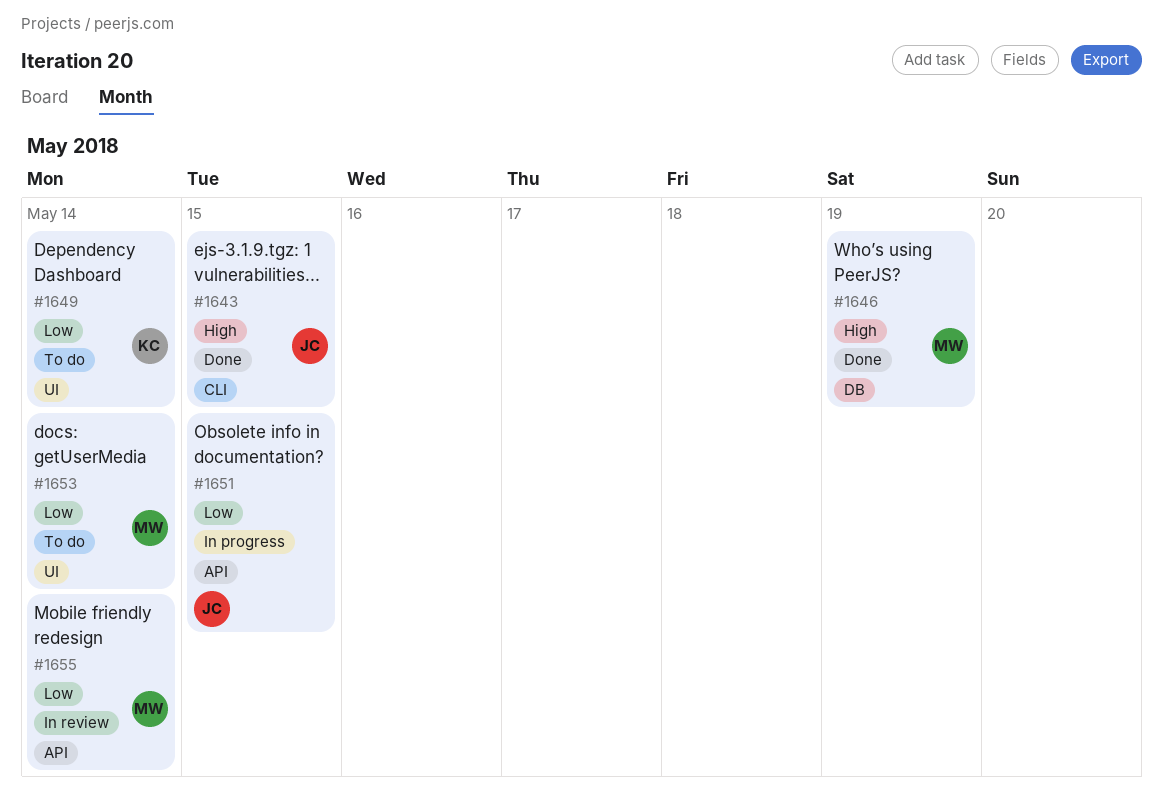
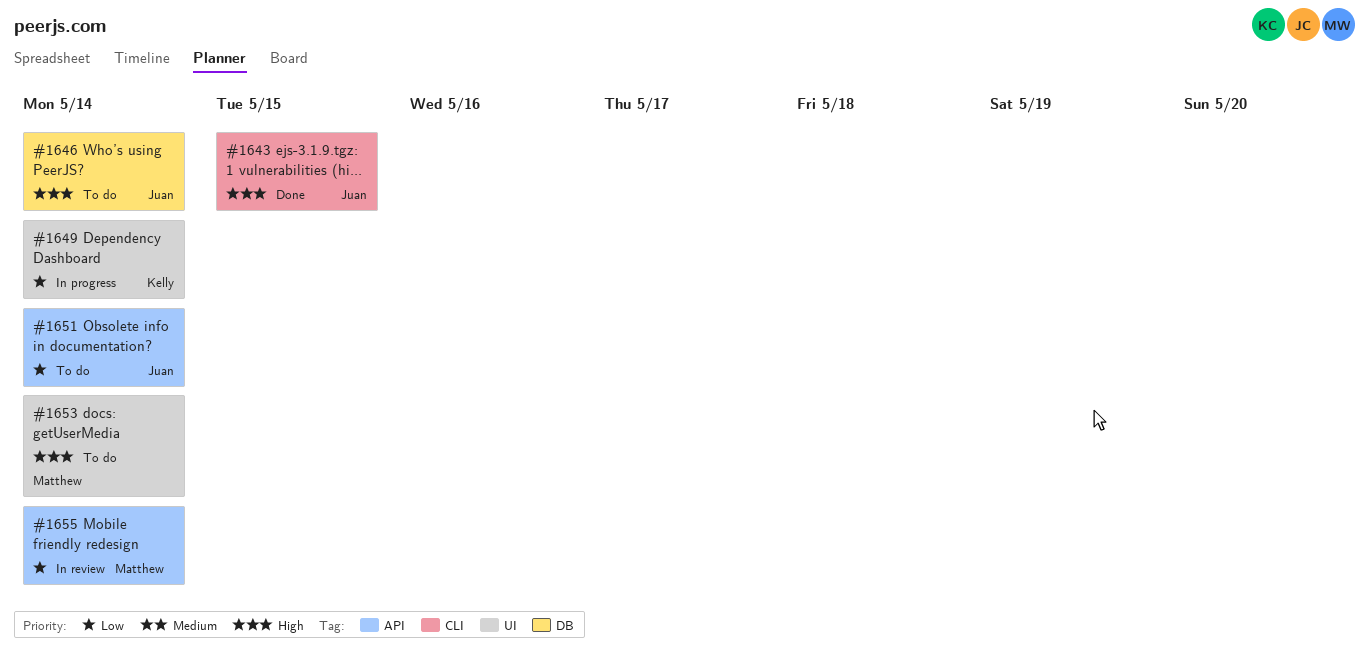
#1646, status: Done -> To do
#1646, owner: Matthew -> Juan
#1646, due: May 19 -> May 14
#1649, status: To do -> In progress
#1651, status: In progress -> To do
#1651, due: May 15 -> May 14
#1653, priority: Low -> High

